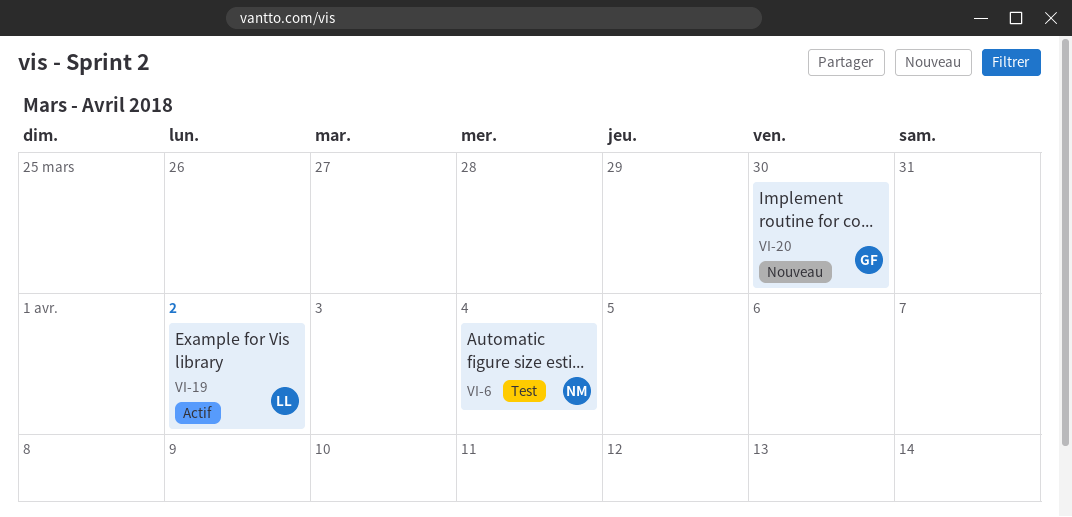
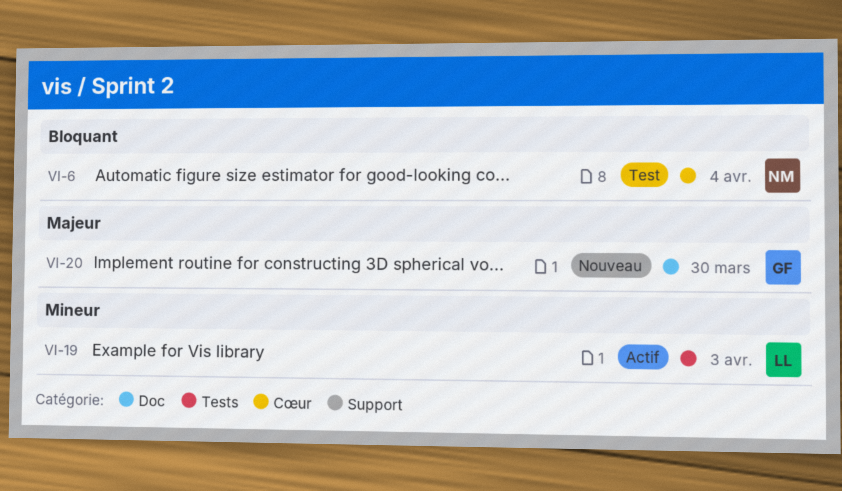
VI-19, due: Apr 2 -> Apr 3

